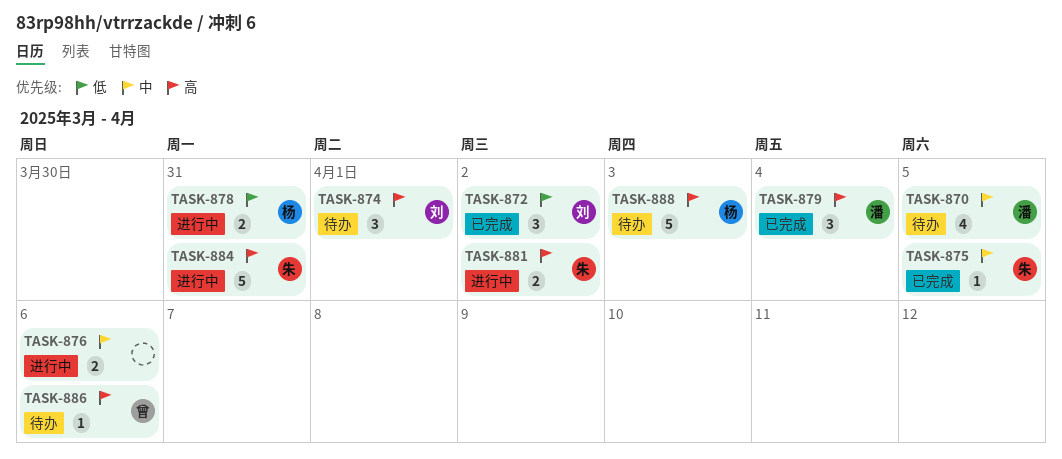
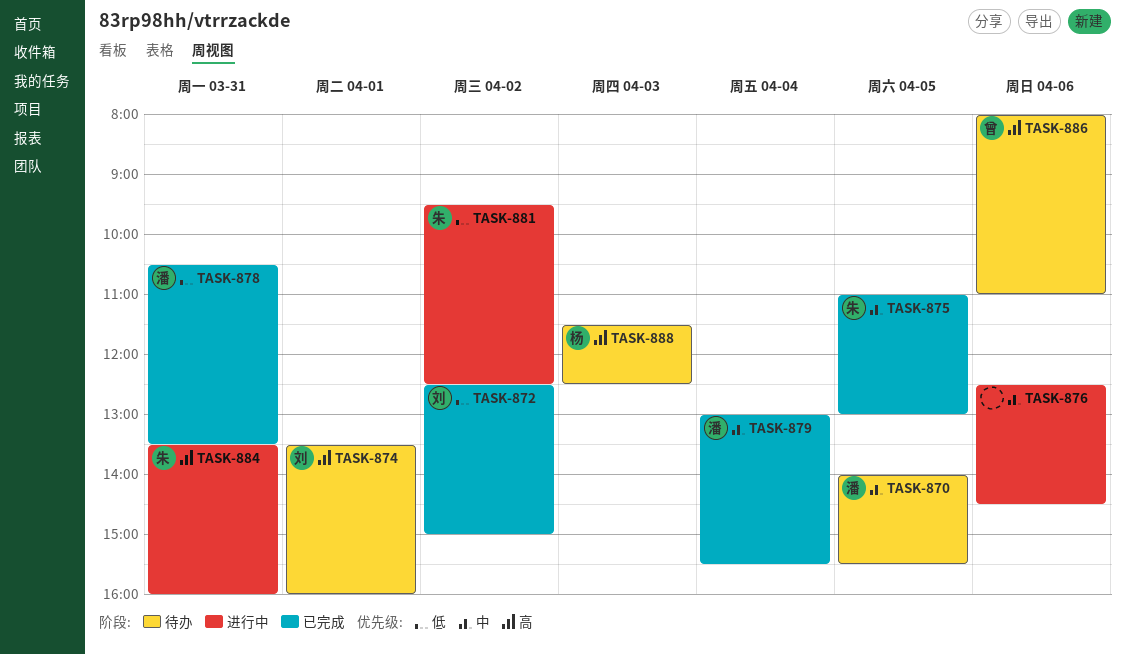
TASK-878, status: 进行中 -> 已完成
TASK-878, owner: 杨 -> 潘
TASK-879, priority: 高 -> 中
TASK-881, priority: 高 -> 低

